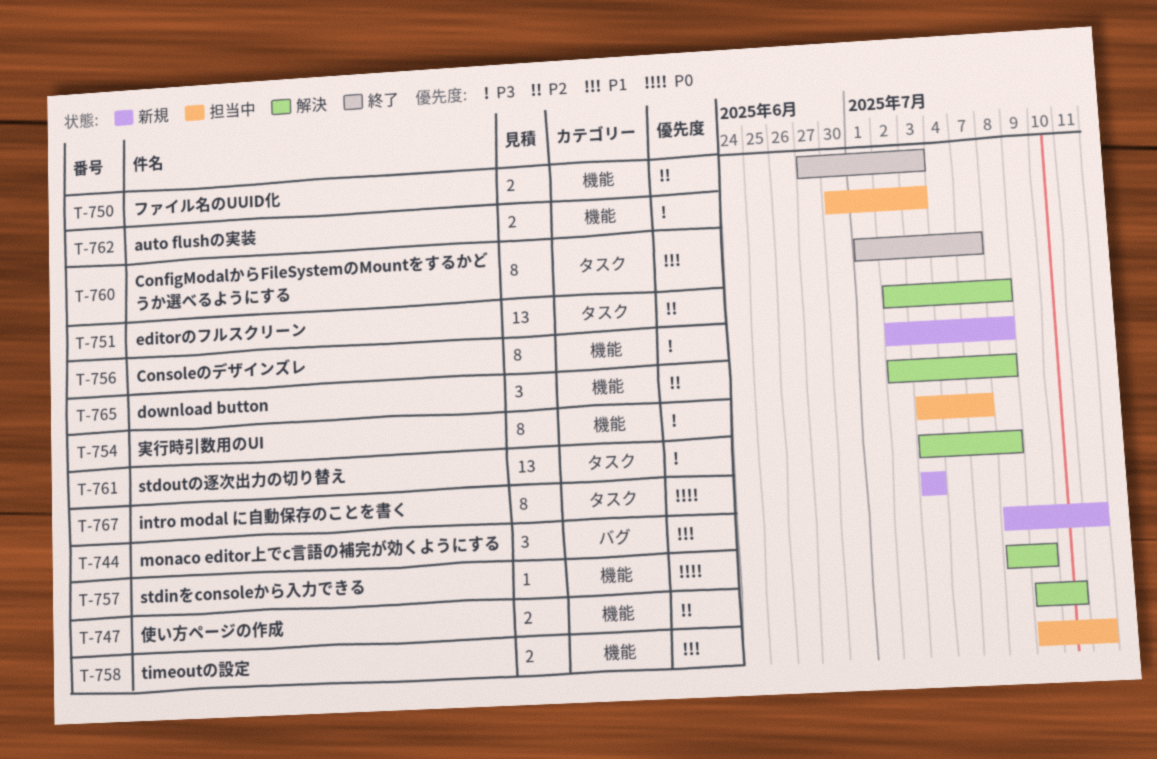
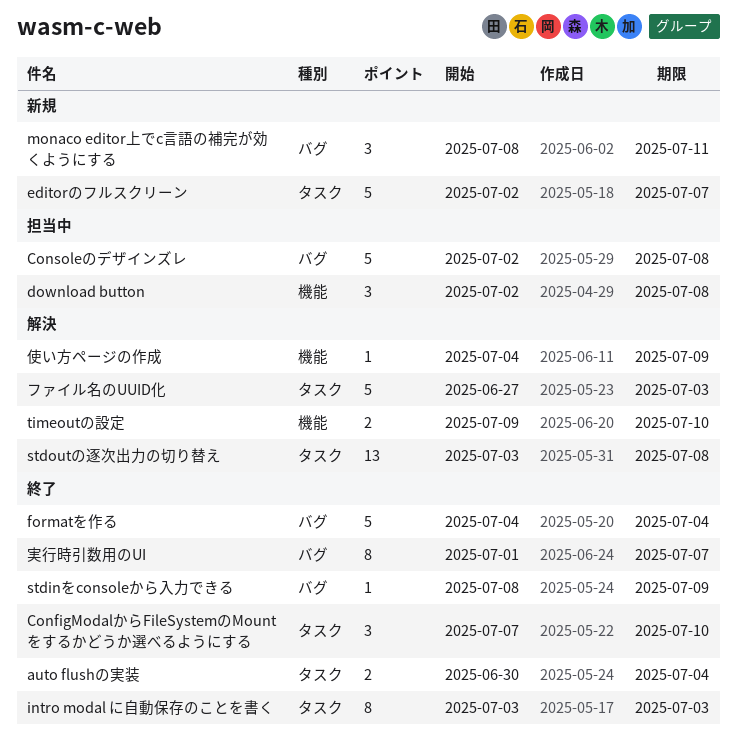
auto flushの実装, status: 担当中 -> 終了
auto flushの実装, label: 機能 -> タスク
auto flushの実装, due: Jul 3 -> Jul 4
ConfigModalからFileSystemのMountをするかどうか選べるようにする, estimate: 8 -> 3
ConfigModalからFileSystemのMountをするかどうか選べるようにする, start: Jul 1 -> Jul 7
ConfigModalからFileSystemのMountをするかどうか選べるようにする, due: Jul 7 -> Jul 10
Consoleのデザインズレ, status: 新規 -> 担当中
Consoleのデザインズレ, label: 機能 -> バグ
Consoleのデザインズレ, estimate: 8 -> 5
download button, status: 解決 -> 担当中
editorのフルスクリーン, status: 解決 -> 新規
editorのフルスクリーン, estimate: 13 -> 5
editorのフルスクリーン, due: Jul 8 -> Jul 7
formatを作る: none -> present
intro modal に自動保存のことを書く, status: 新規 -> 終了
stdinをconsoleから入力できる, status: 解決 -> 終了
stdinをconsoleから入力できる, label: 機能 -> バグ
timeoutの設定, status: 担当中 -> 解決
timeoutの設定, due: Jul 11 -> Jul 10
ファイル名のUUID化, status: 終了 -> 解決
ファイル名のUUID化, label: 機能 -> タスク
ファイル名のUUID化, estimate: 2 -> 5
使い方ページの作成, estimate: 2 -> 1
使い方ページの作成, start: Jul 9 -> Jul 4
使い方ページの作成, due: Jul 10 -> Jul 9
実行時引数用のUI, status: 担当中 -> 終了
実行時引数用のUI, label: 機能 -> バグ
実行時引数用のUI, start: Jul 3 -> Jul 1

